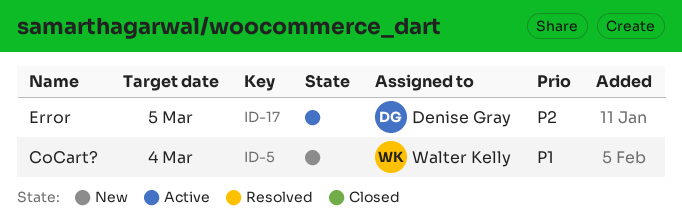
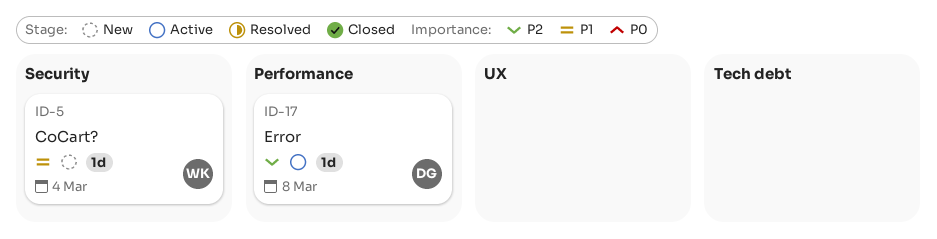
ID-17, due: Mar 5 -> Mar 8

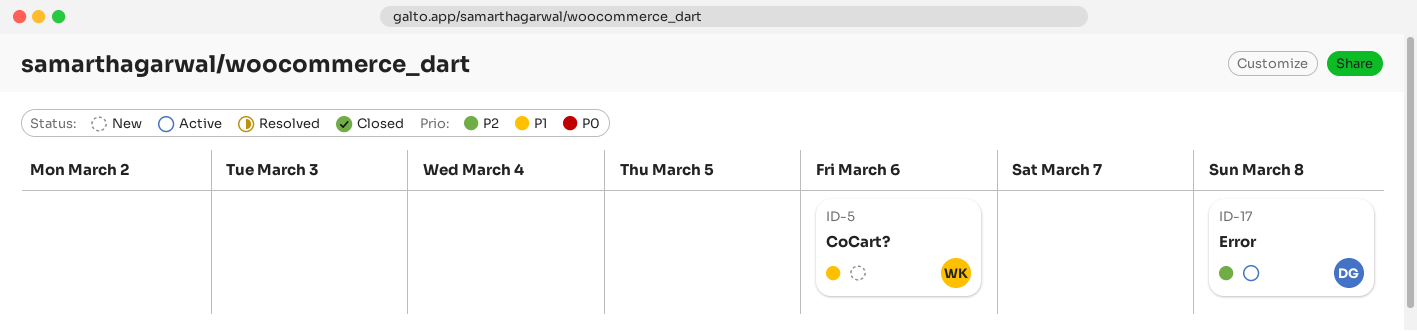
ID-5, due: Mar 4 -> Mar 6

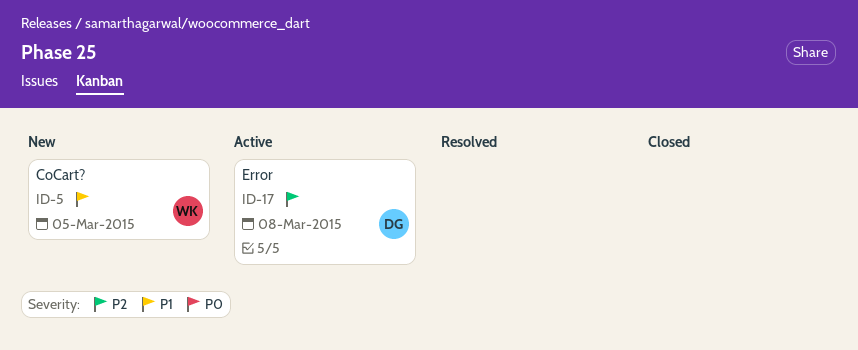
ID-5, due: Mar 6 -> Mar 5

